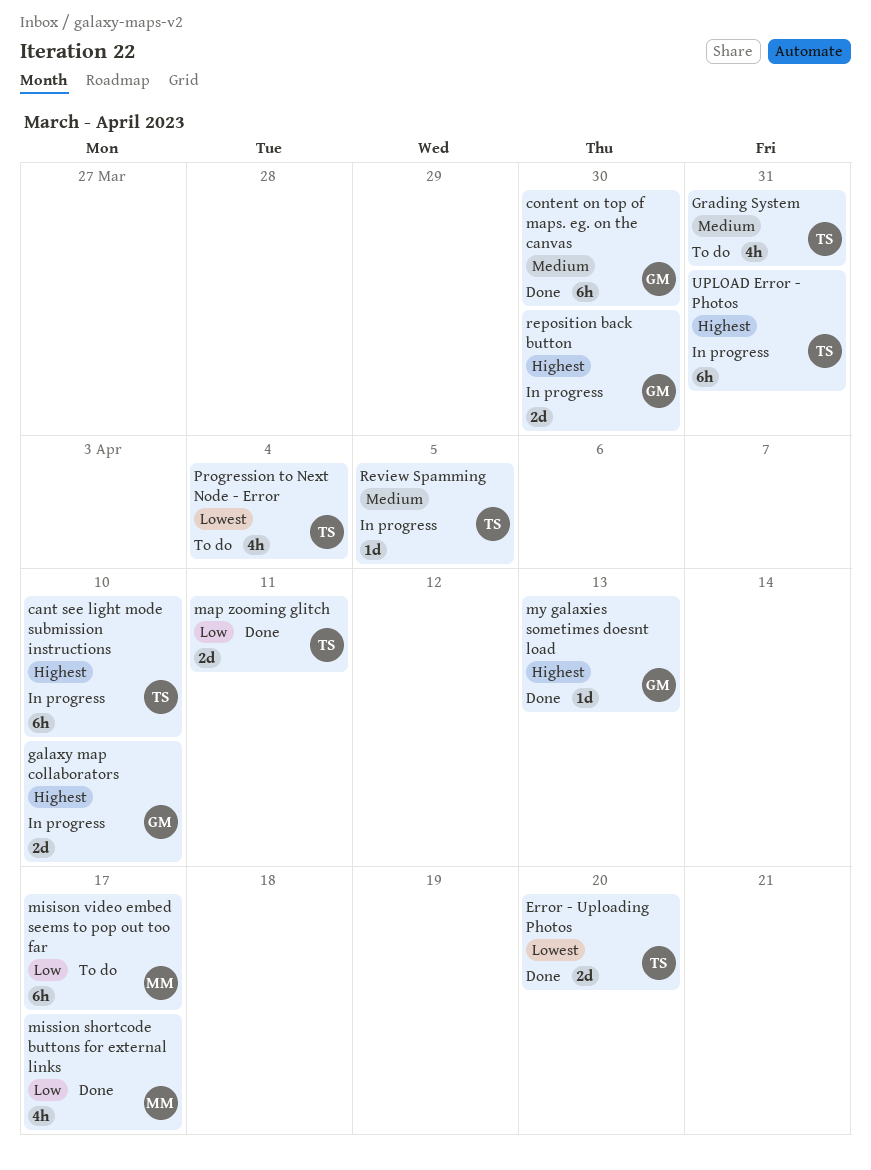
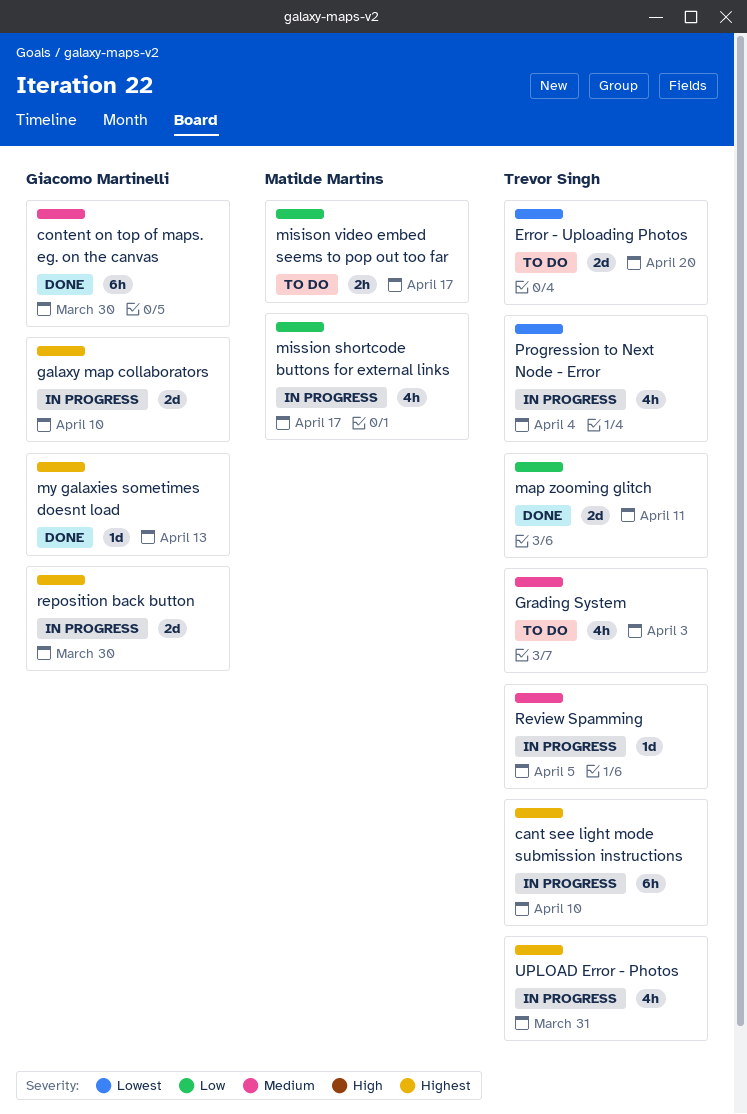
Error - Uploading Photos, status: Done -> To do
Grading System, due: Mar 31 -> Apr 3
misison video embed seems to pop out too far, estimate: 6h -> 2h
mission shortcode buttons for external links, status: Done -> In progress
Progression to Next Node - Error, status: To do -> In progress
UPLOAD Error - Photos, estimate: 6h -> 4h

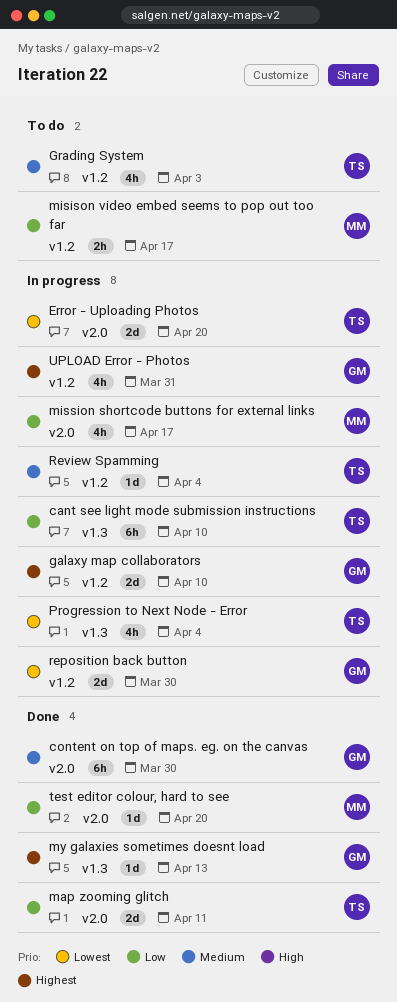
cant see light mode submission instructions, priority: Highest -> Low
Error - Uploading Photos, status: To do -> In progress
reposition back button, priority: Highest -> Lowest
Review Spamming, due: Apr 5 -> Apr 4
test editor colour, hard to see: none -> present
UPLOAD Error - Photos, owner: Trevor Singh -> Giacomo Martinelli

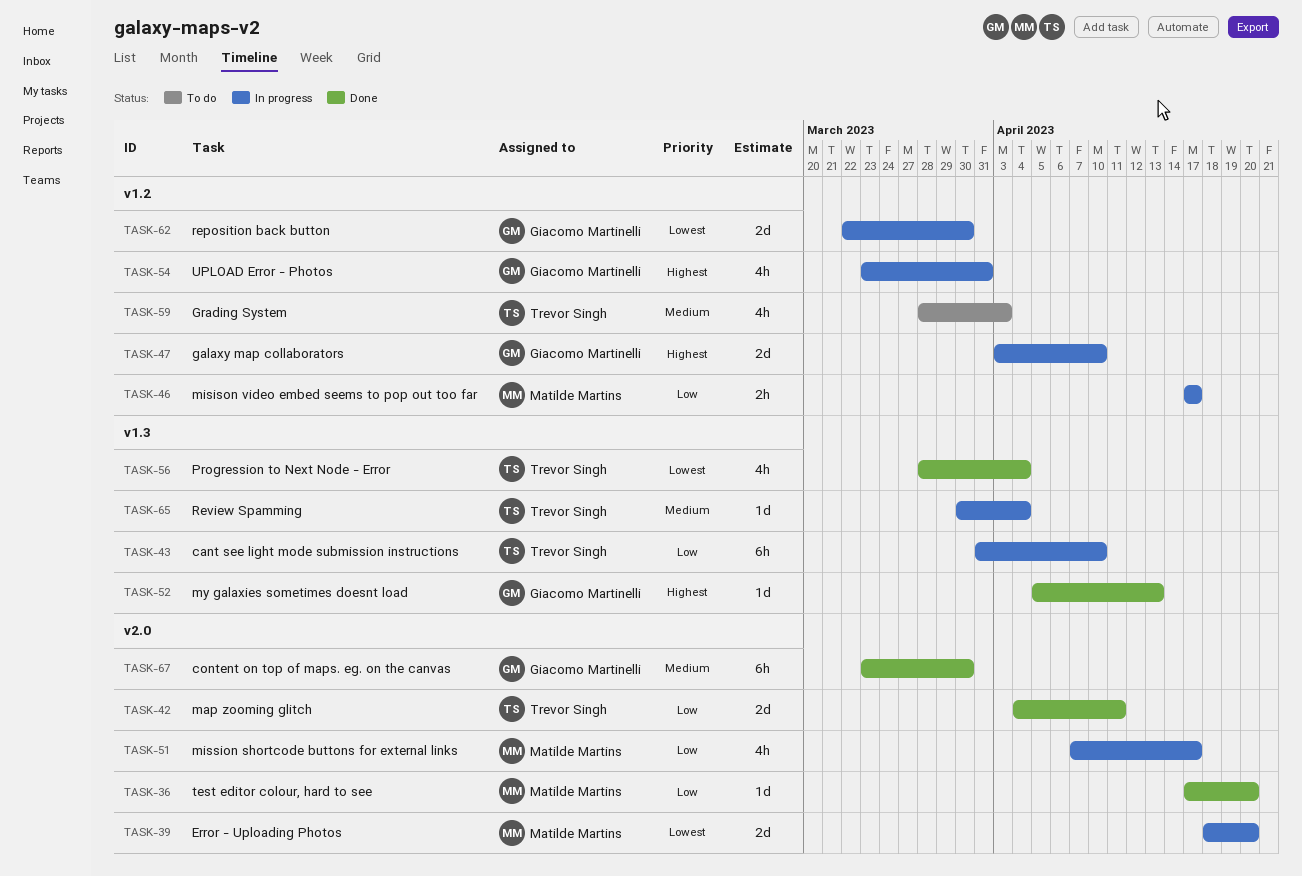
Error - Uploading Photos, owner: Trevor Singh -> Matilde Martins
misison video embed seems to pop out too far, status: To do -> In progress
Progression to Next Node - Error, status: In progress -> Done
Review Spamming, label: v1.2 -> v1.3

